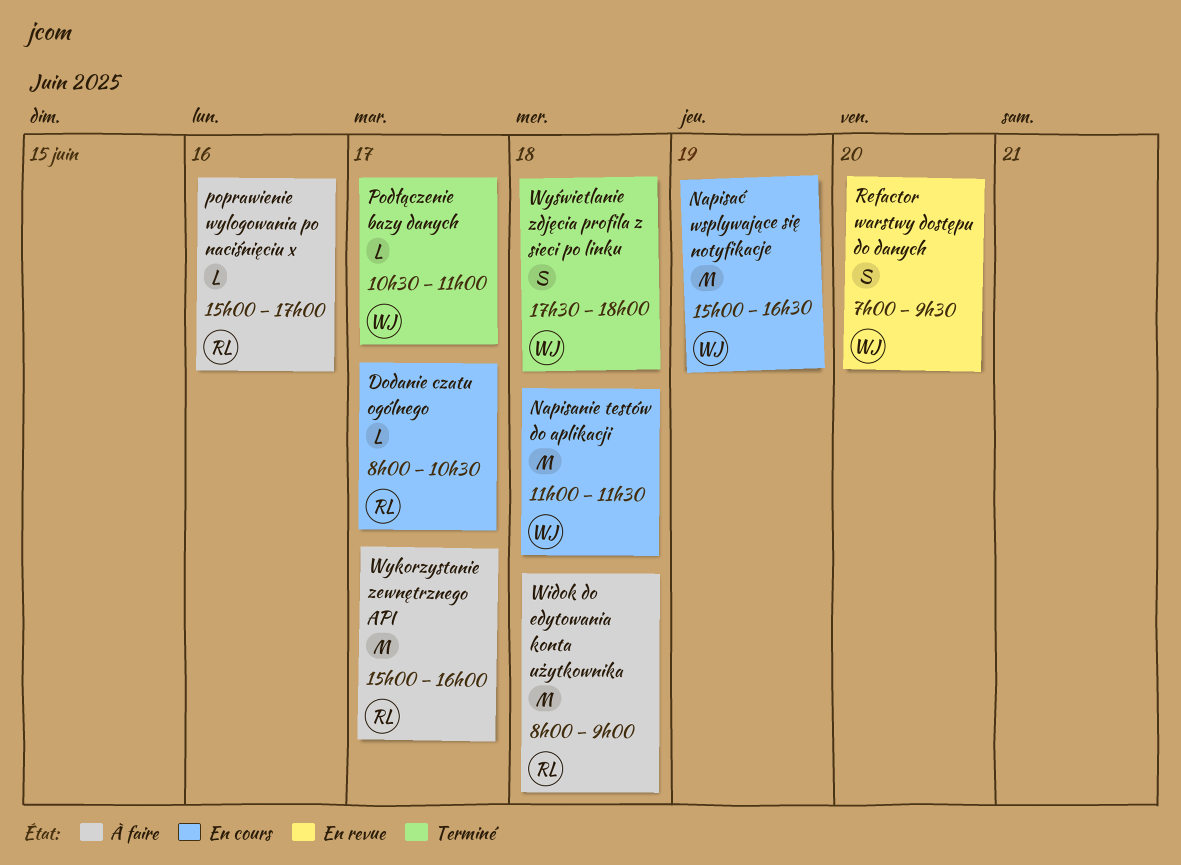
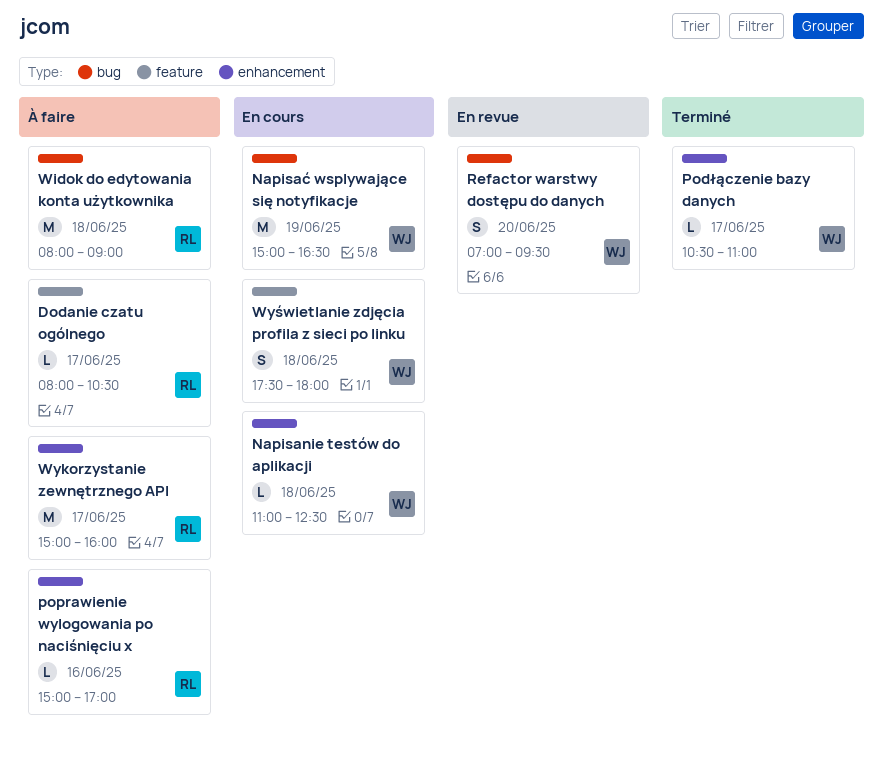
Dodanie czatu ogólnego, status: En cours -> À faire
Napisanie testów do aplikacji, estimate: M -> L
Napisanie testów do aplikacji, ends: 11:30 -> 12:30
Wyświetlanie zdjęcia profila z sieci po linku, status: Terminé -> En cours

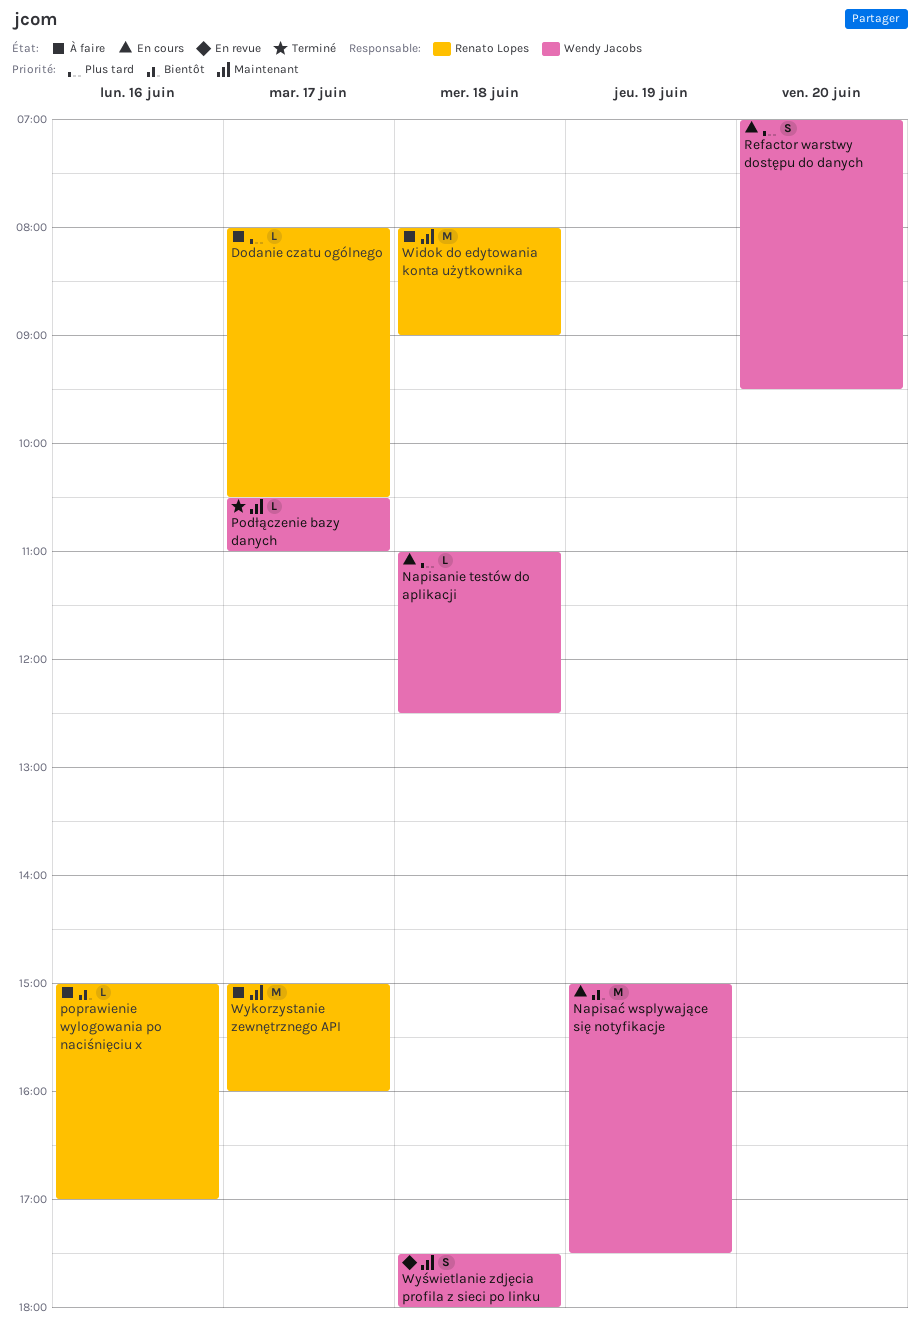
Napisać wsplywające się notyfikacje, ends: 16:30 -> 17:30
Refactor warstwy dostępu do danych, status: En revue -> En cours
Wyświetlanie zdjęcia profila z sieci po linku, status: En cours -> En revue

